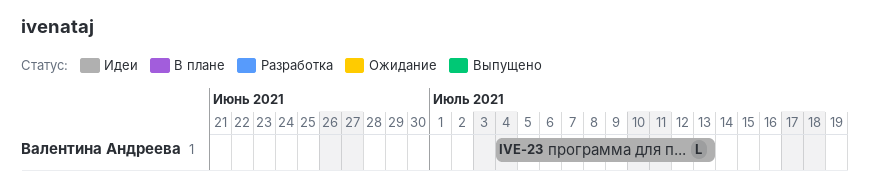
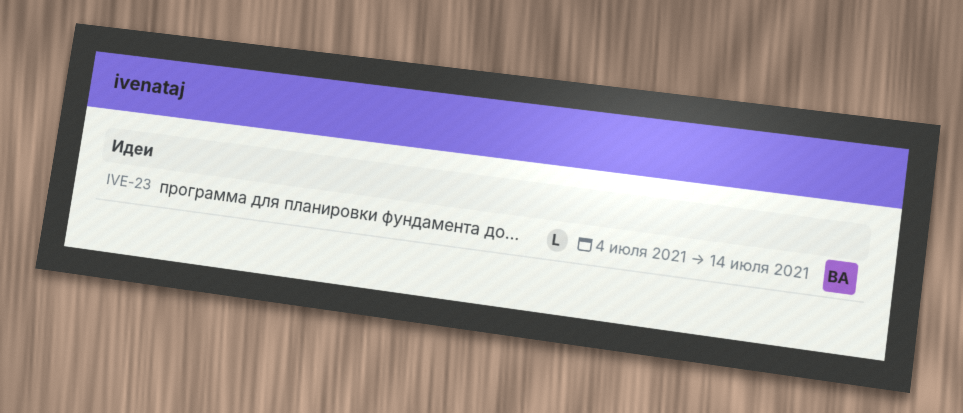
IVE-23, due: Jul 13 -> Jul 14

